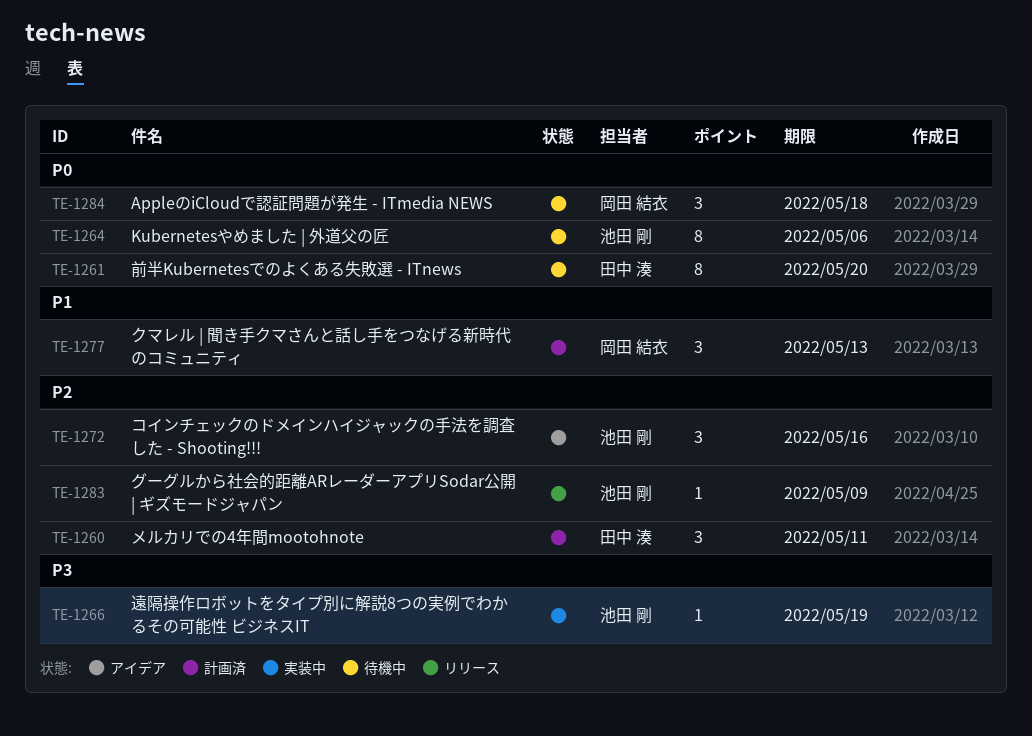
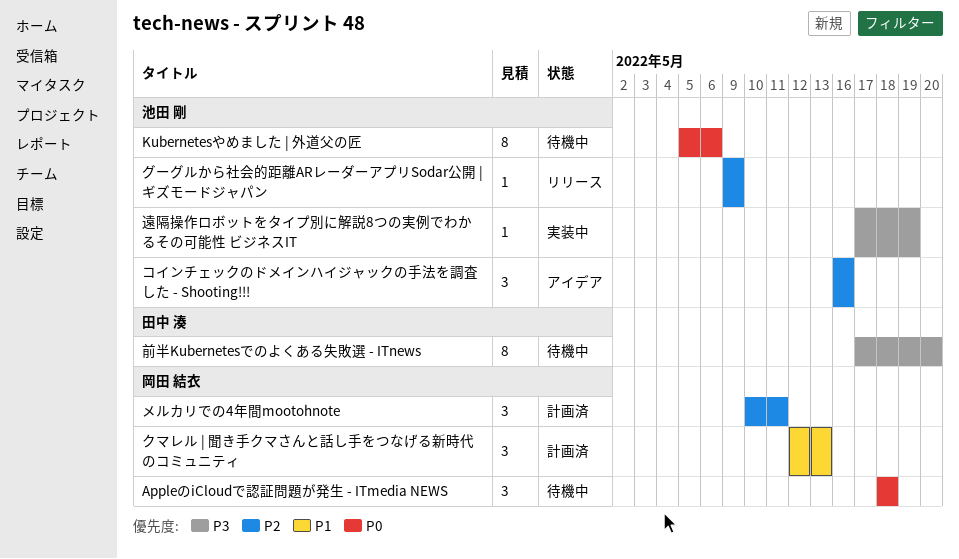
メルカリでの4年間mootohnote, owner: 田中 湊 -> 岡田 結衣
前半Kubernetesでのよくある失敗選 - ITnews, priority: P0 -> P3

